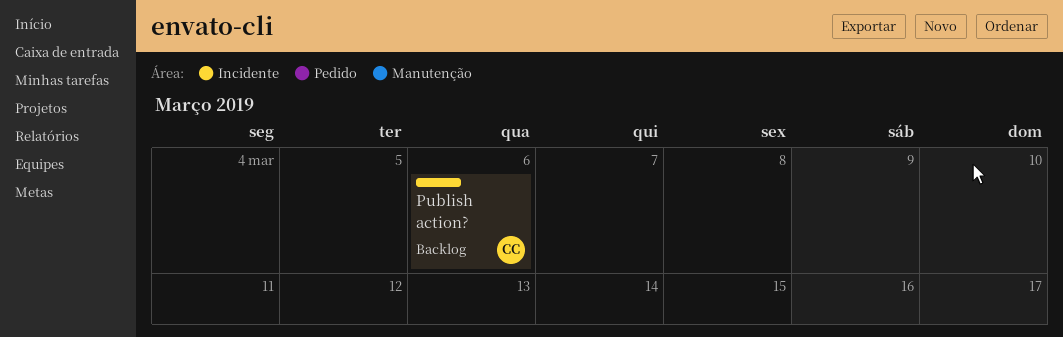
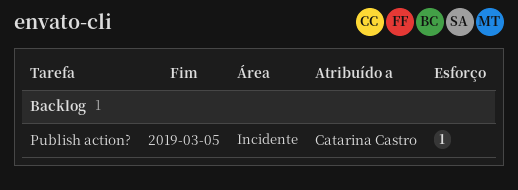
Publish action?, due: Mar 6 -> Mar 5

